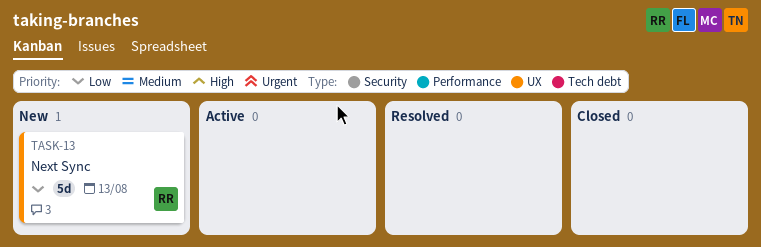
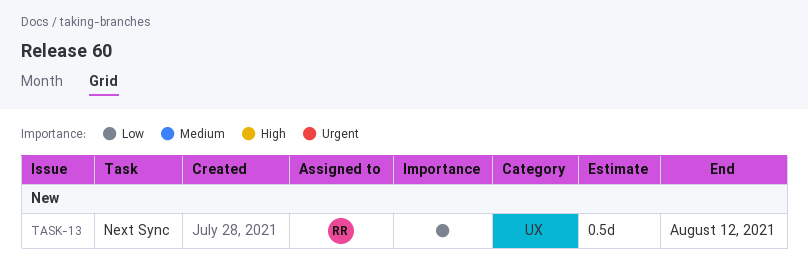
TASK-13, estimate: 5d -> 0.5d
TASK-13, due: Aug 13 -> Aug 12

